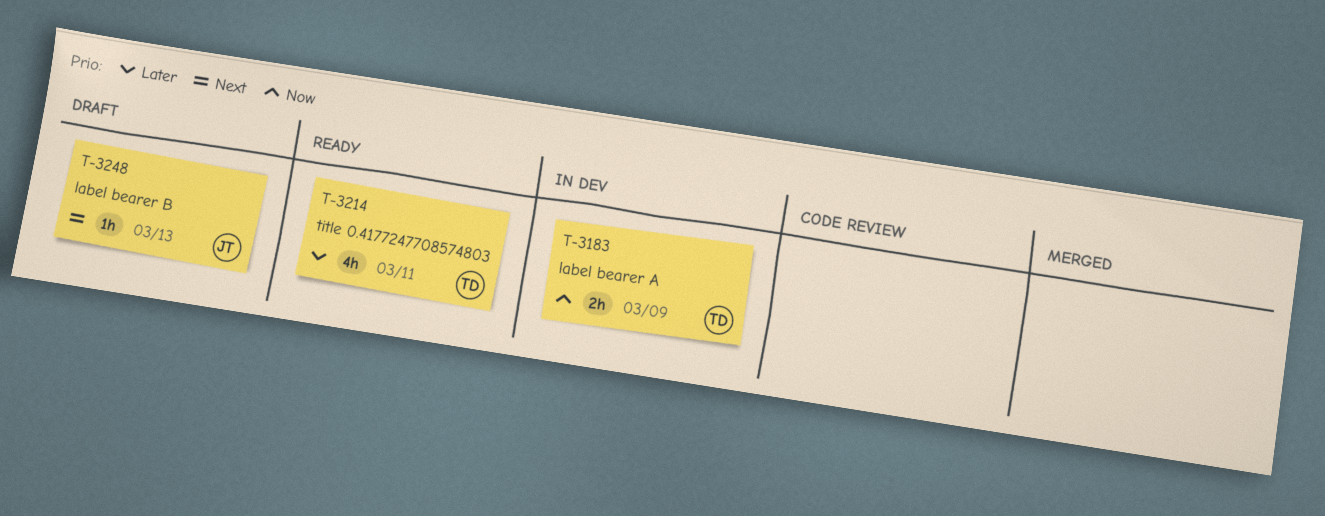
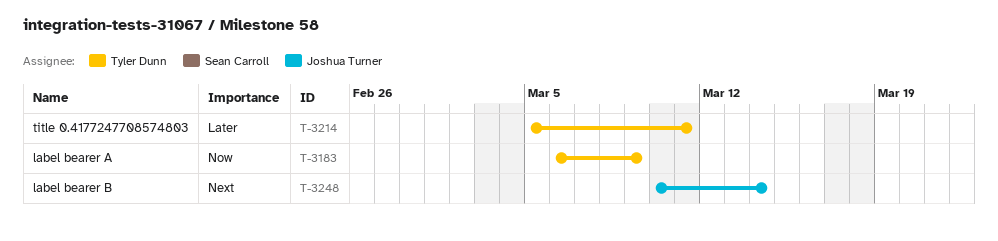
T-3248, due: Mar 13 -> Mar 14

